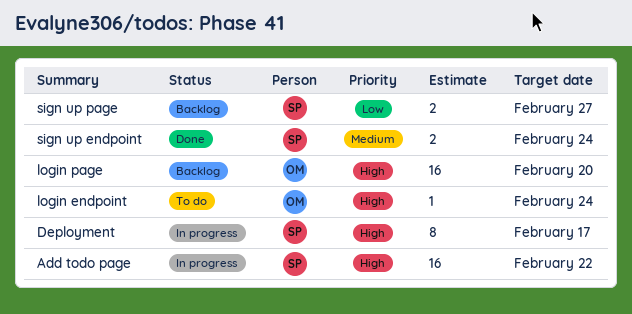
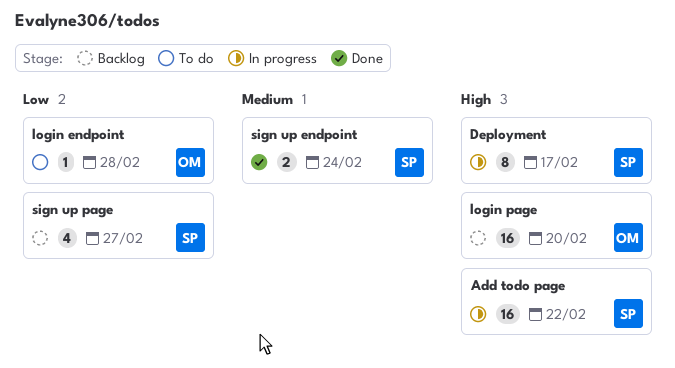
login endpoint, priority: High -> Low
login endpoint, due: Feb 24 -> Feb 28
sign up page, estimate: 2 -> 4

